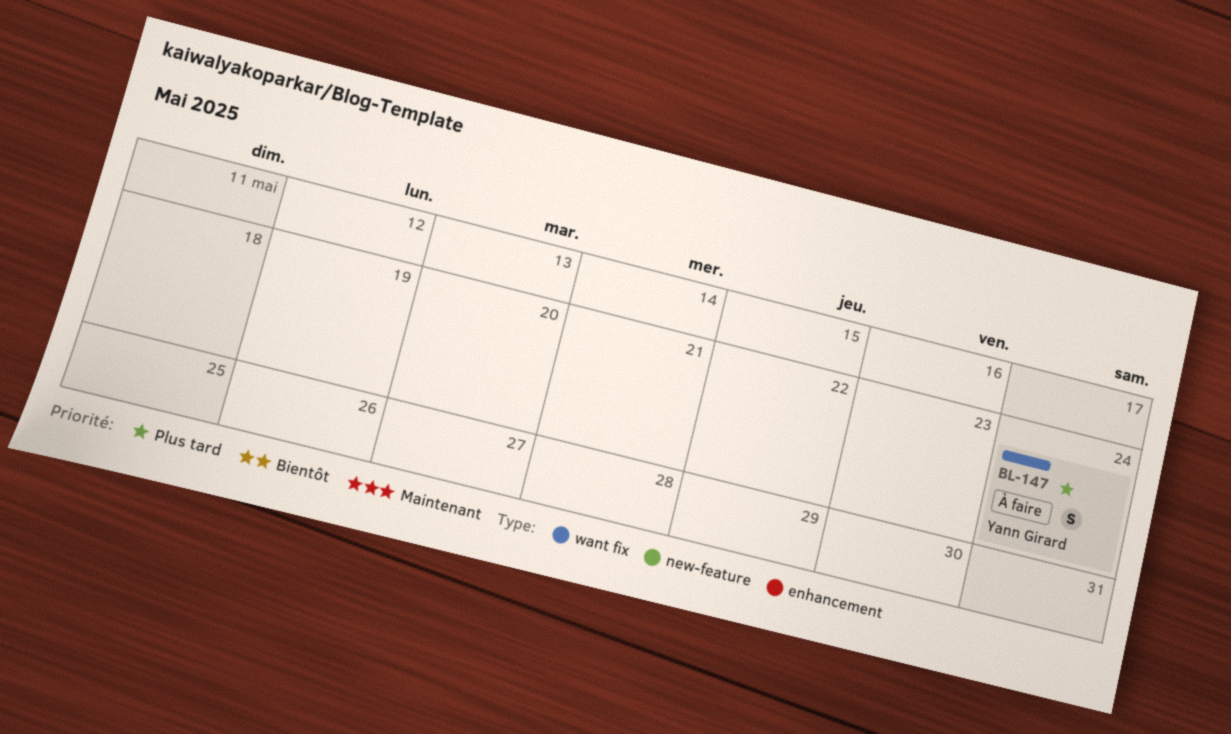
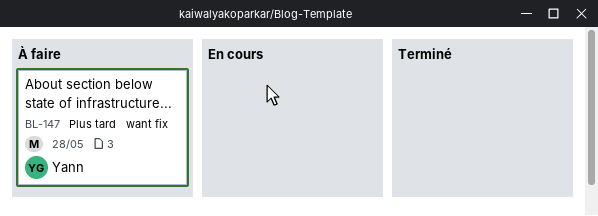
BL-147, estimate: S -> M
BL-147, due: May 24 -> May 28

